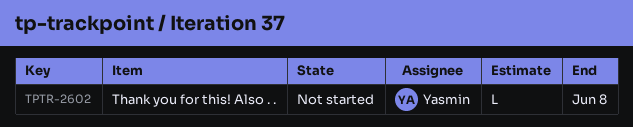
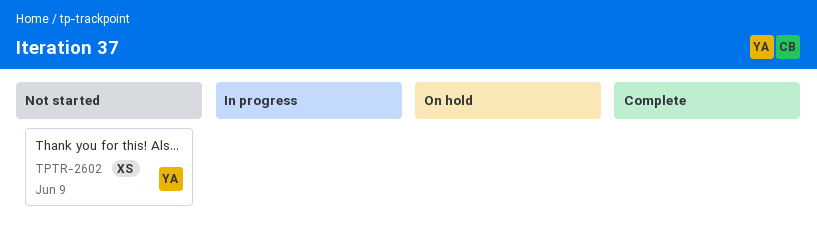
TPTR-2602, estimate: L -> XS
TPTR-2602, due: Jun 8 -> Jun 9

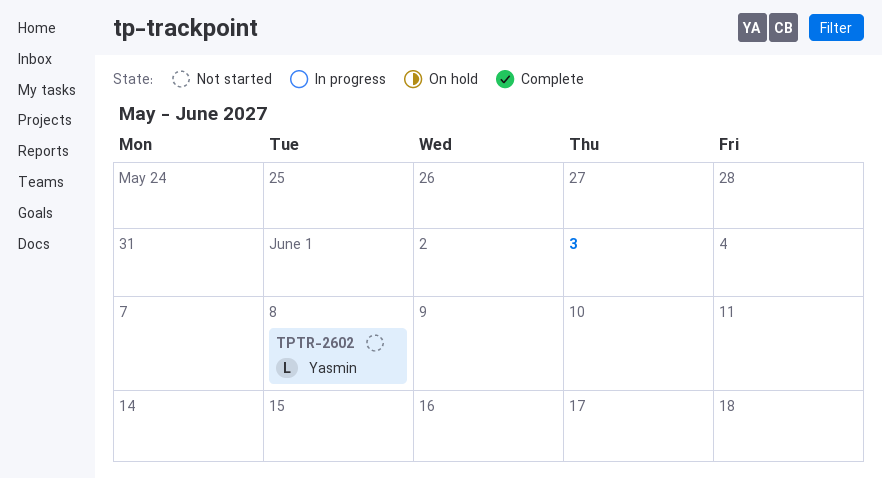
TPTR-2602, estimate: XS -> L
TPTR-2602, due: Jun 9 -> Jun 8

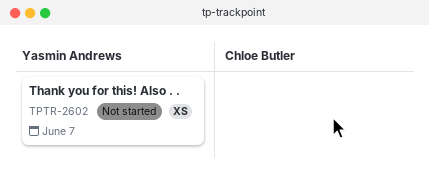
TPTR-2602, estimate: L -> XS
TPTR-2602, due: Jun 8 -> Jun 7

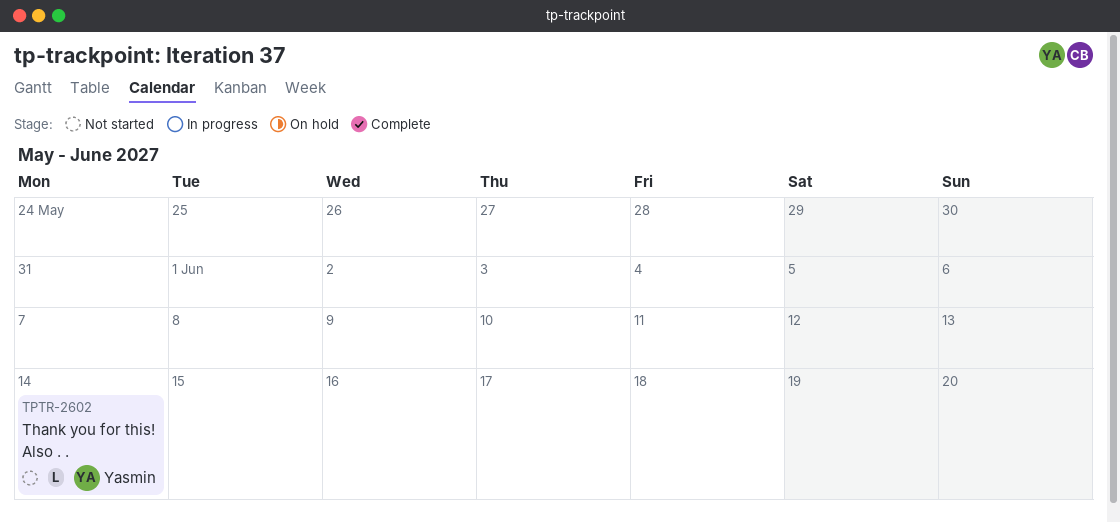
TPTR-2602, estimate: XS -> L
TPTR-2602, due: Jun 7 -> Jun 14

